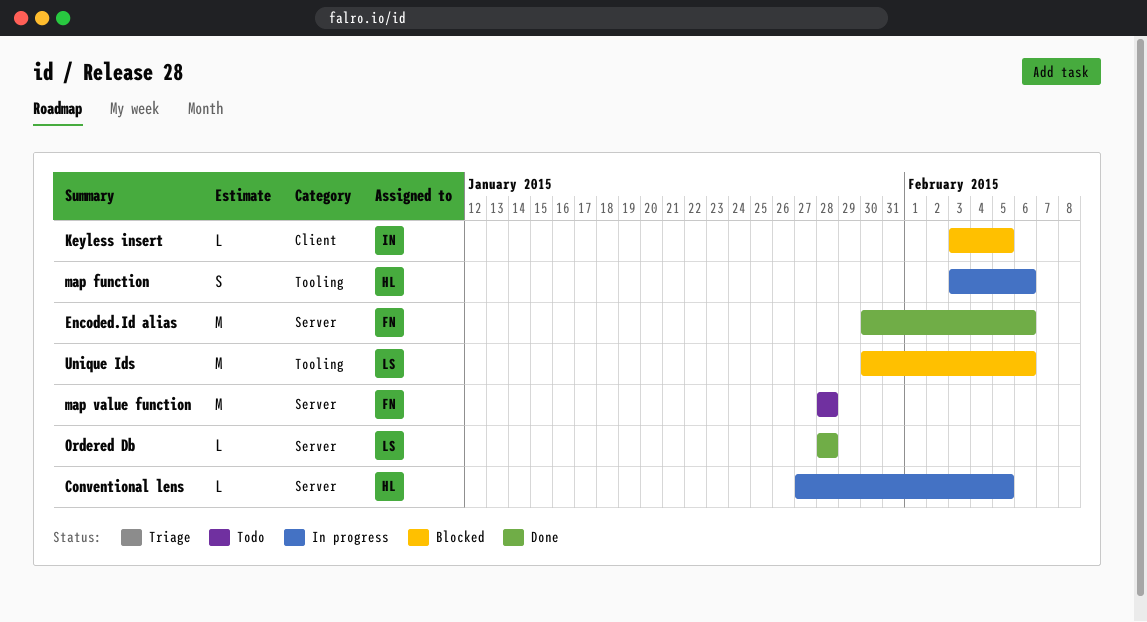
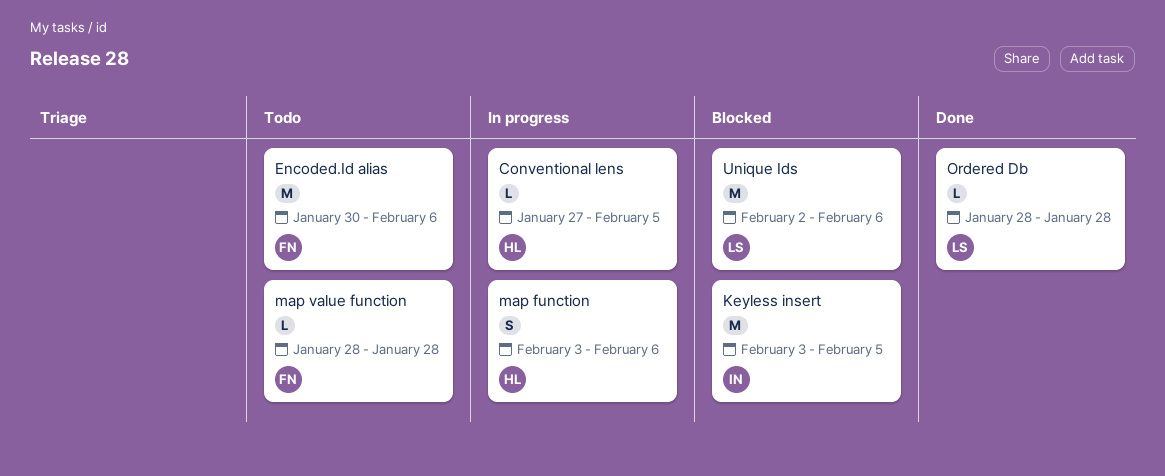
Encoded.Id alias, status: Done -> Todo
Keyless insert, estimate: L -> M
map value function, estimate: M -> L
Unique Ids, start: Jan 30 -> Feb 2

